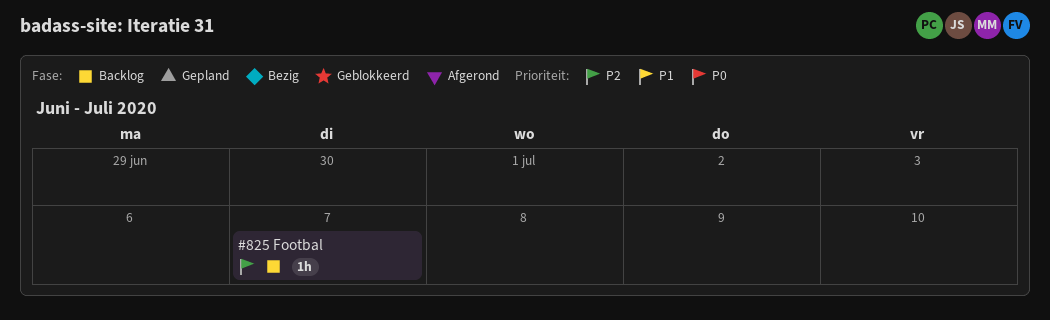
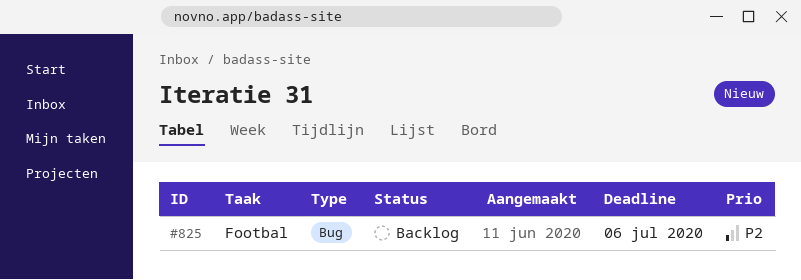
#825, due: Jul 7 -> Jul 6

